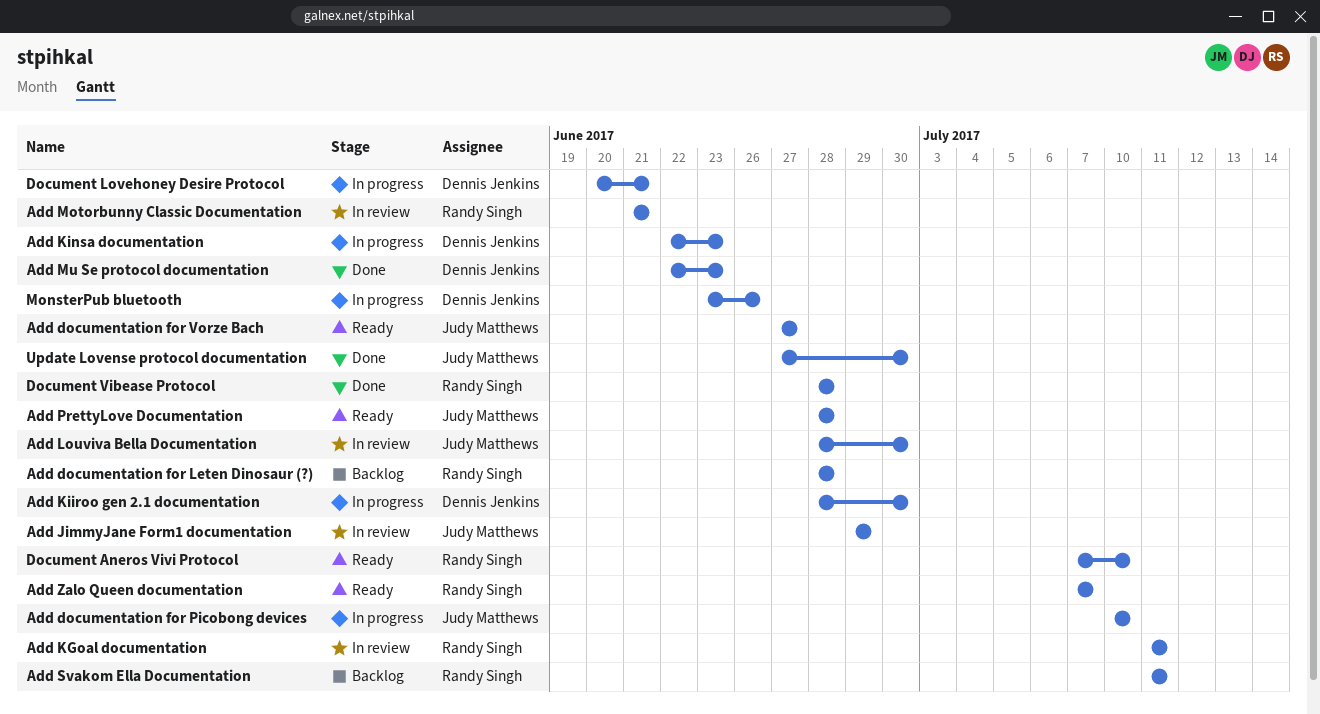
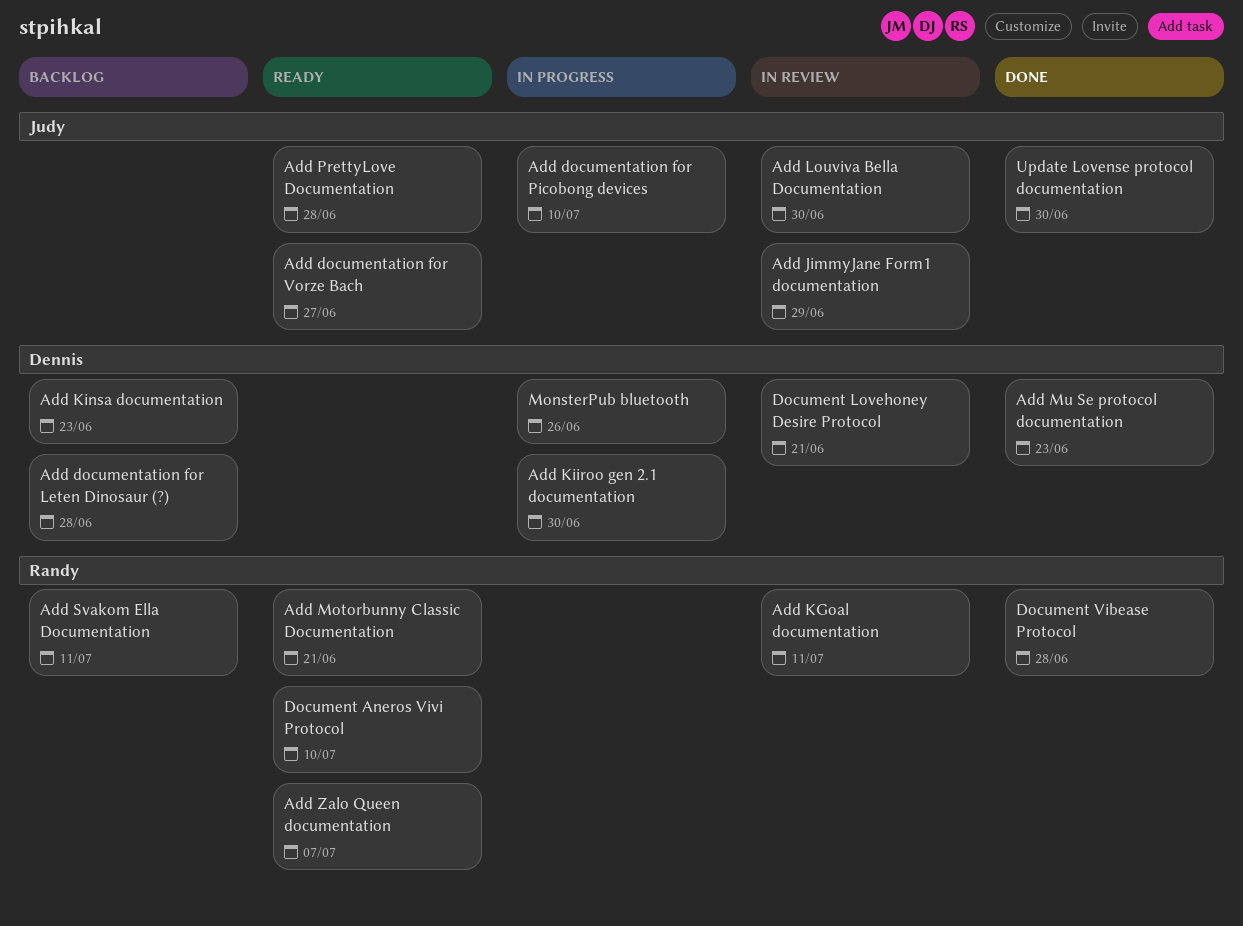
Add documentation for Leten Dinosaur (?), owner: Randy Singh -> Dennis Jenkins
Add Kinsa documentation, status: In progress -> Backlog
Add Motorbunny Classic Documentation, status: In review -> Ready
Document Lovehoney Desire Protocol, status: In progress -> In review

